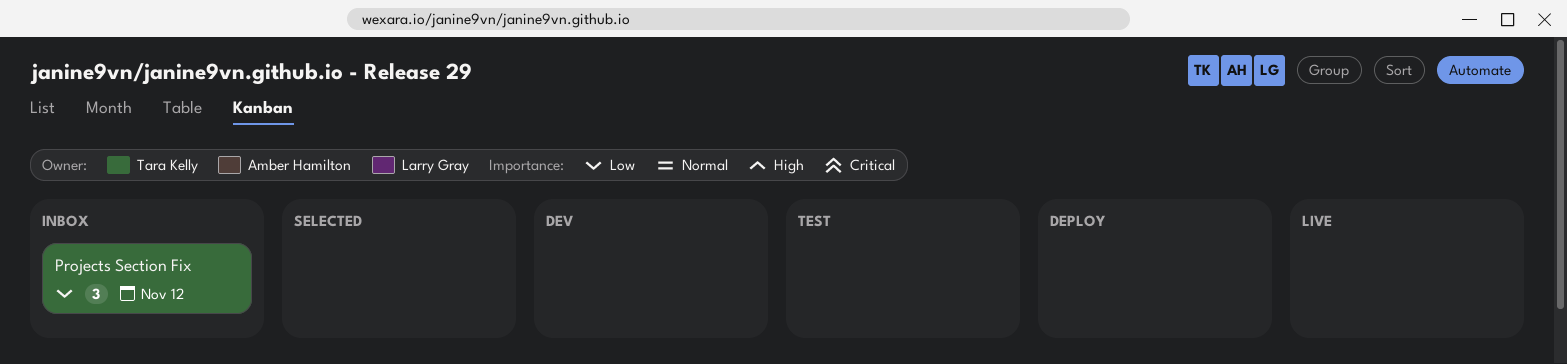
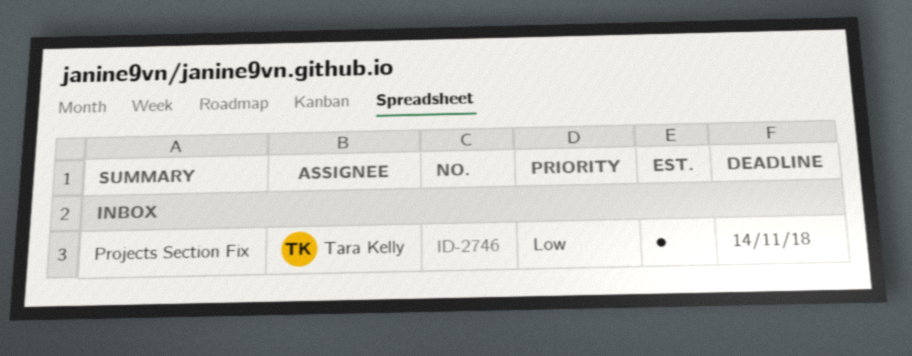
Projects Section Fix, estimate: 3 -> 1
Projects Section Fix, due: Nov 12 -> Nov 14

